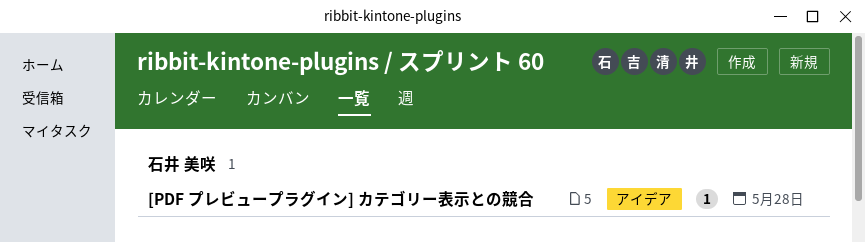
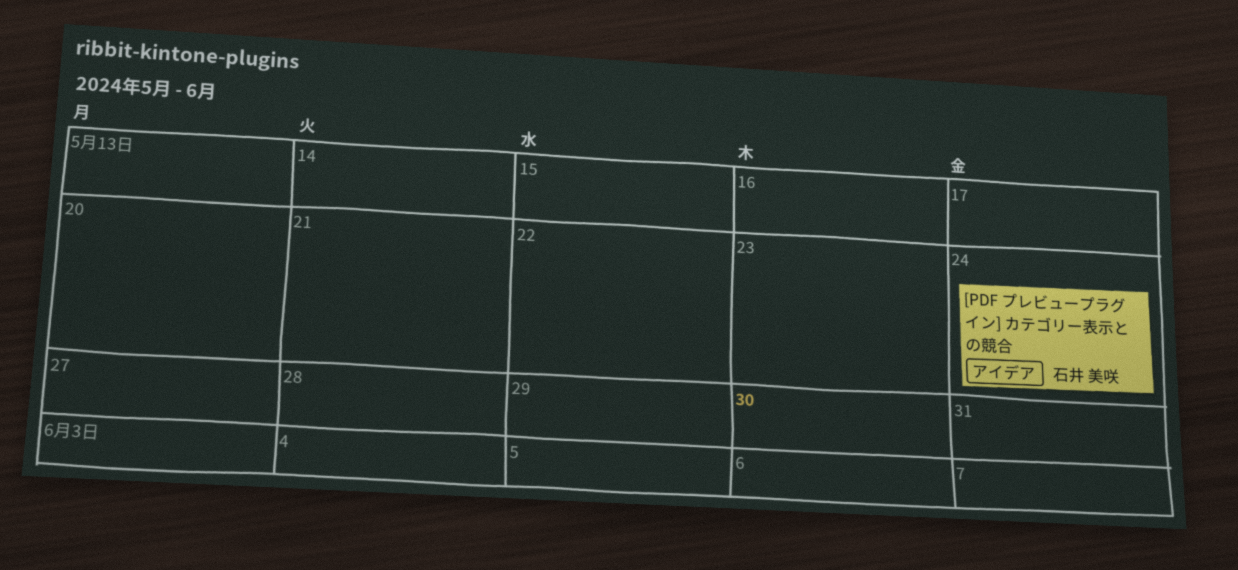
[PDF プレビュープラグイン] カテゴリー表示との競合, due: May 28 -> May 24

